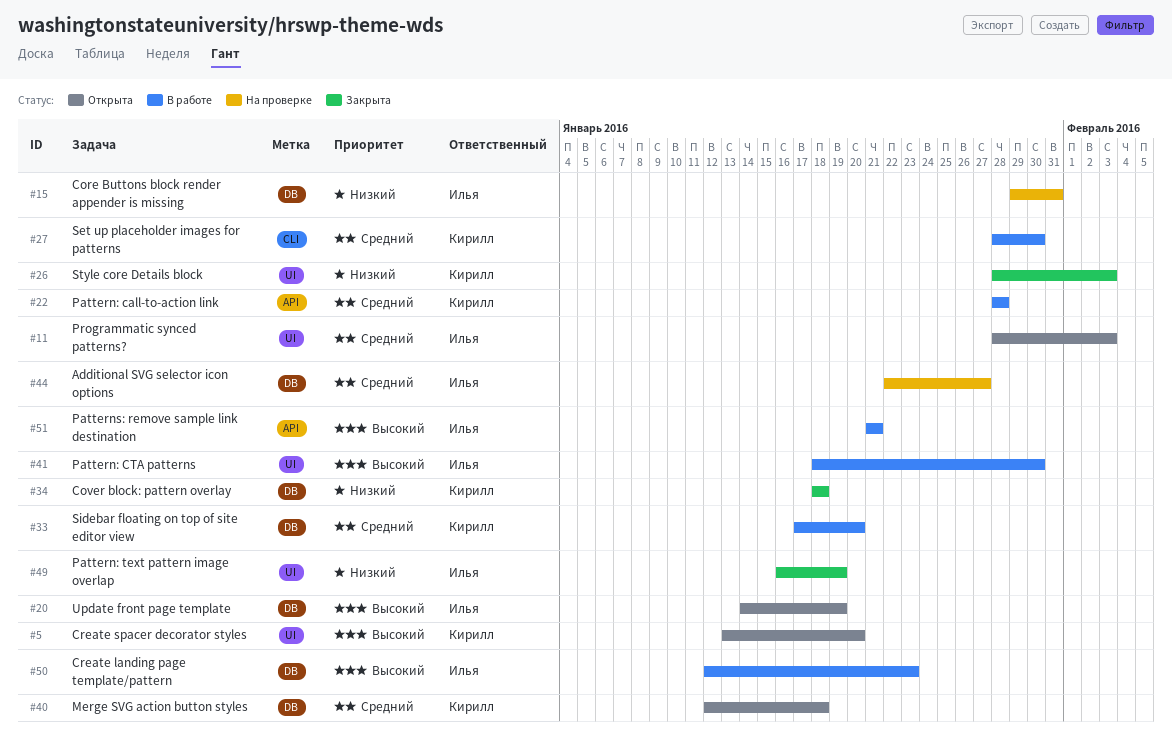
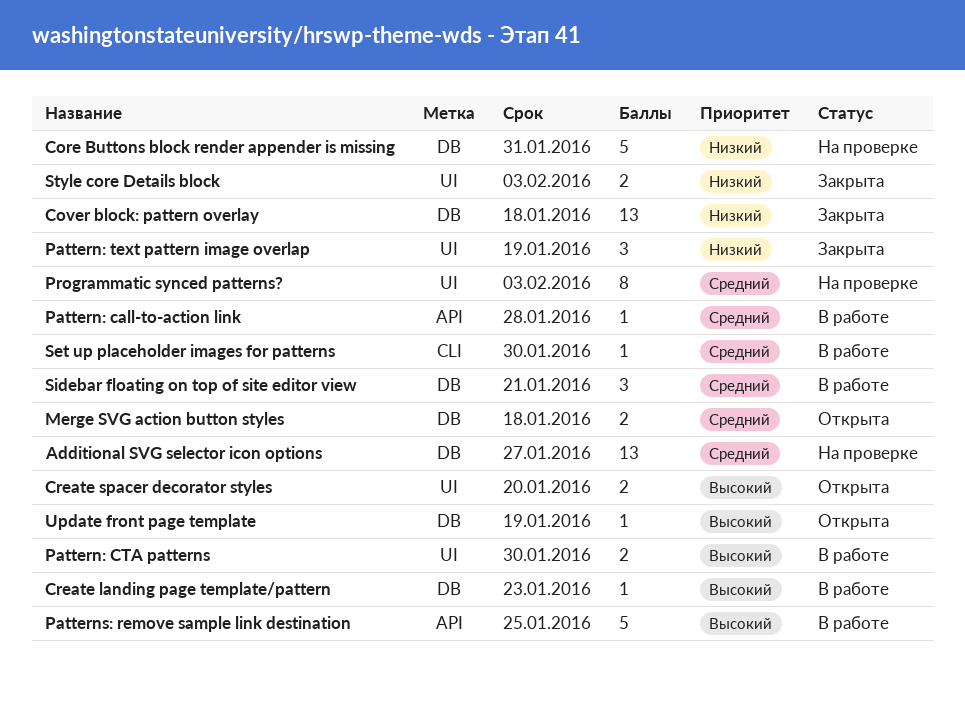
Patterns: remove sample link destination, due: Jan 21 -> Jan 25
Programmatic synced patterns?, status: Открыта -> На проверке
Sidebar floating on top of site editor view, due: Jan 20 -> Jan 21

